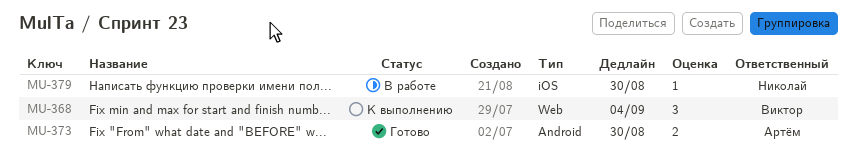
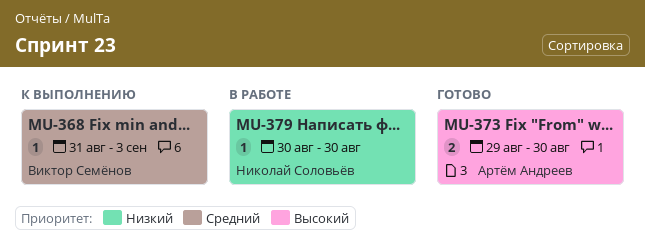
MU-368, estimate: 3 -> 1
MU-368, due: Sep 4 -> Sep 3

